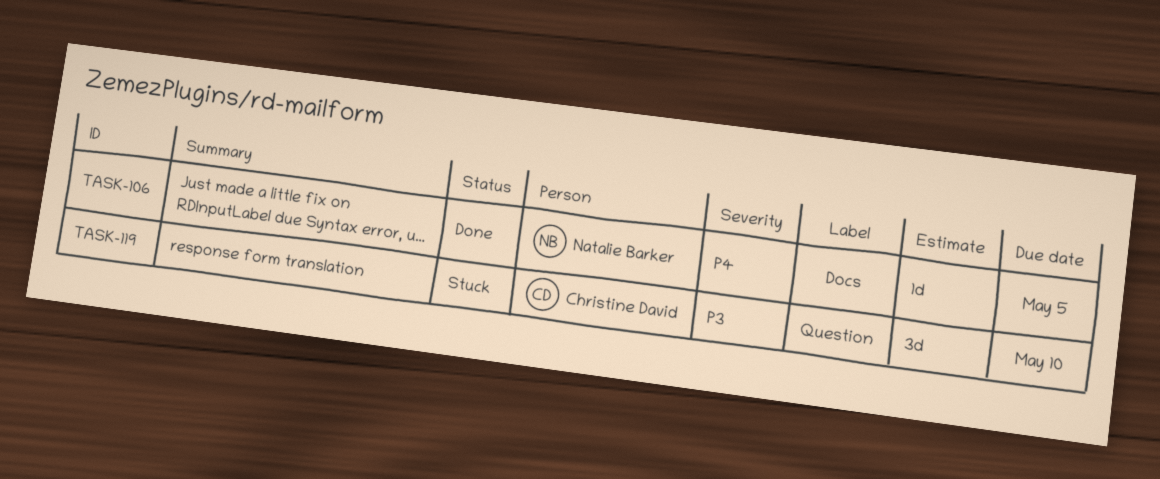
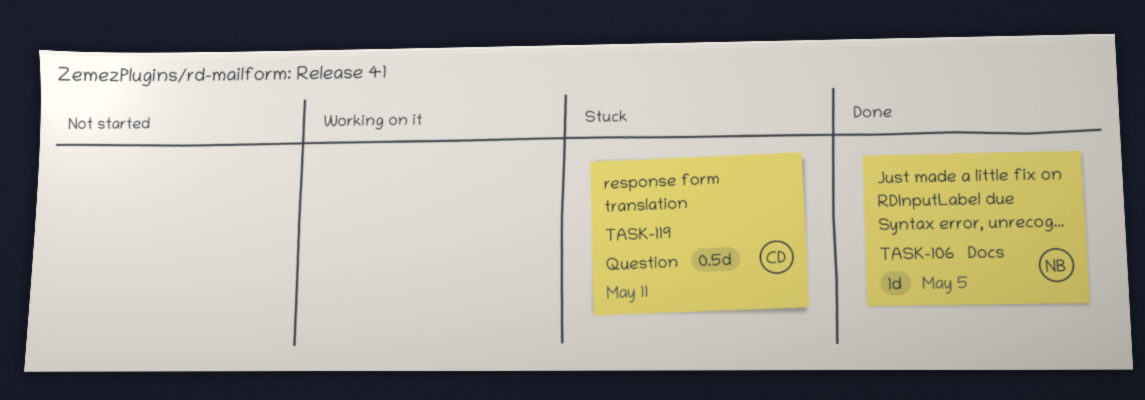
TASK-119, estimate: 3d -> 0.5d
TASK-119, due: May 10 -> May 11

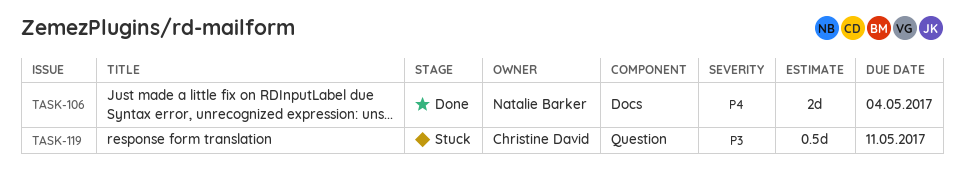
TASK-106, estimate: 1d -> 2d
TASK-106, due: May 5 -> May 4

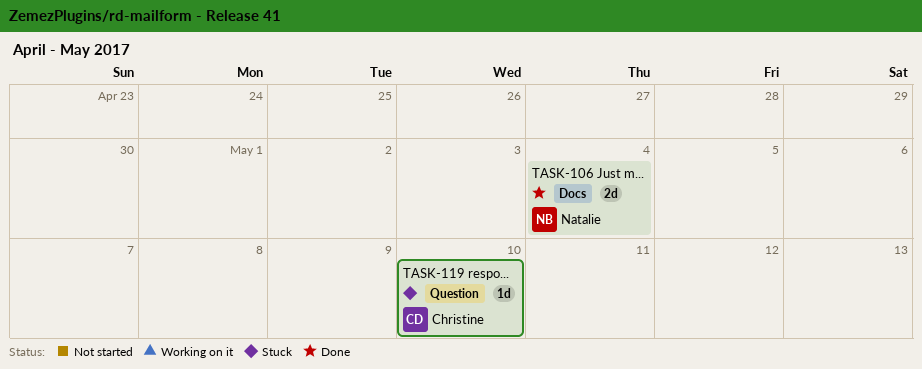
TASK-119, estimate: 0.5d -> 1d
TASK-119, due: May 11 -> May 10

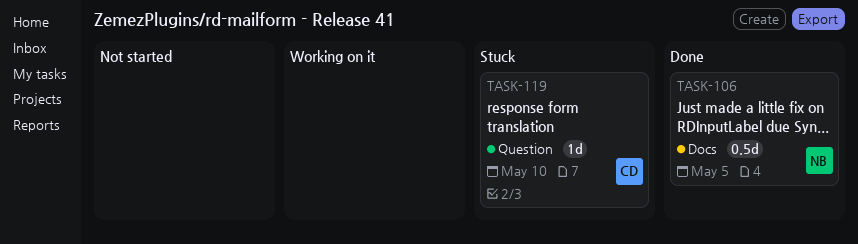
TASK-106, estimate: 2d -> 0.5d
TASK-106, due: May 4 -> May 5

